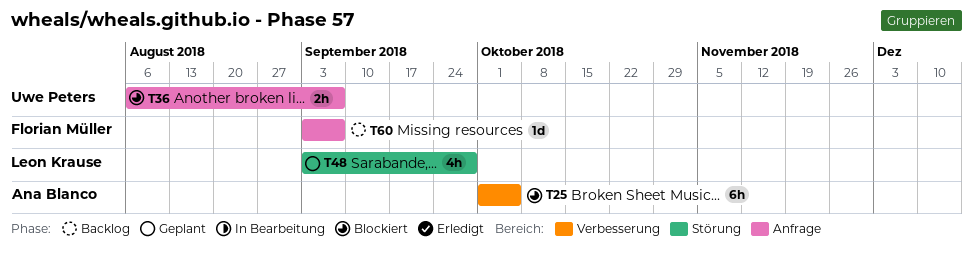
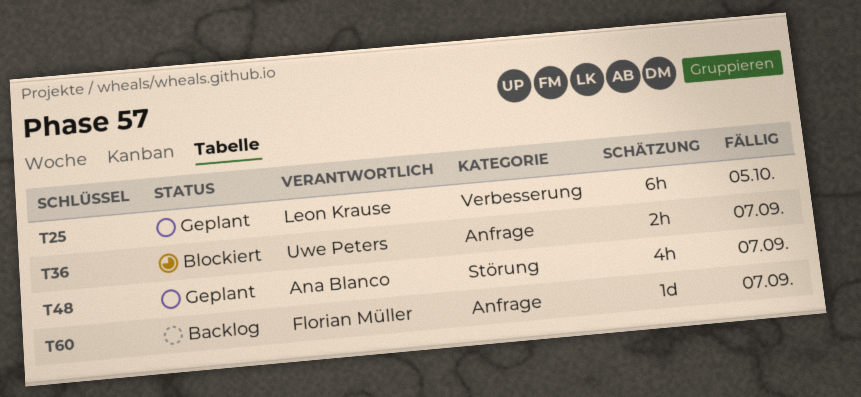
T25, status: Blockiert -> Geplant
T25, owner: Ana Blanco -> Leon Krause
T48, owner: Leon Krause -> Ana Blanco
T48, due: Sep 28 -> Sep 7

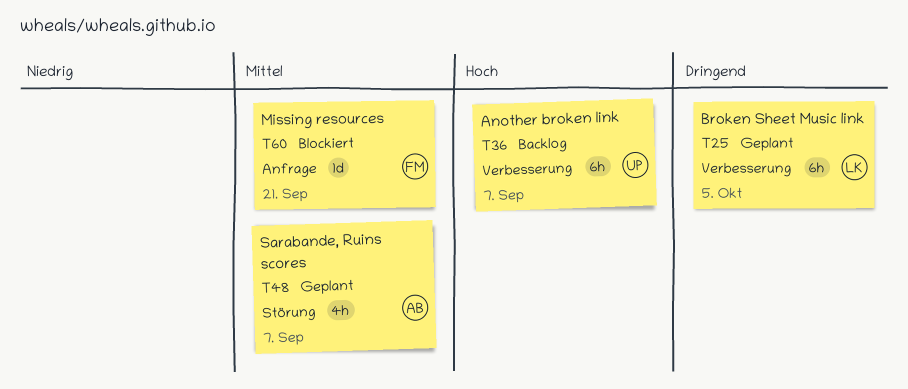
T36, status: Blockiert -> Backlog
T36, label: Anfrage -> Verbesserung
T36, estimate: 2h -> 6h
T60, status: Backlog -> Blockiert
T60, due: Sep 7 -> Sep 21

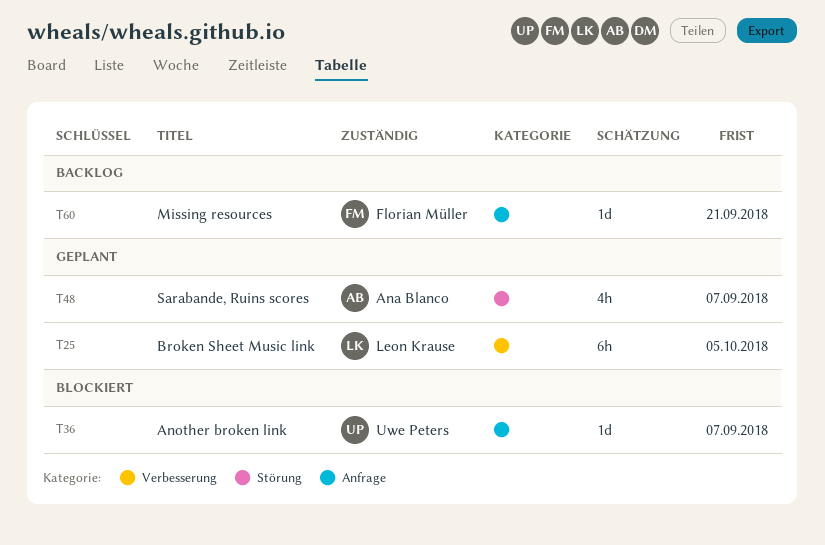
T36, status: Backlog -> Blockiert
T36, label: Verbesserung -> Anfrage
T36, estimate: 6h -> 1d
T60, status: Blockiert -> Backlog

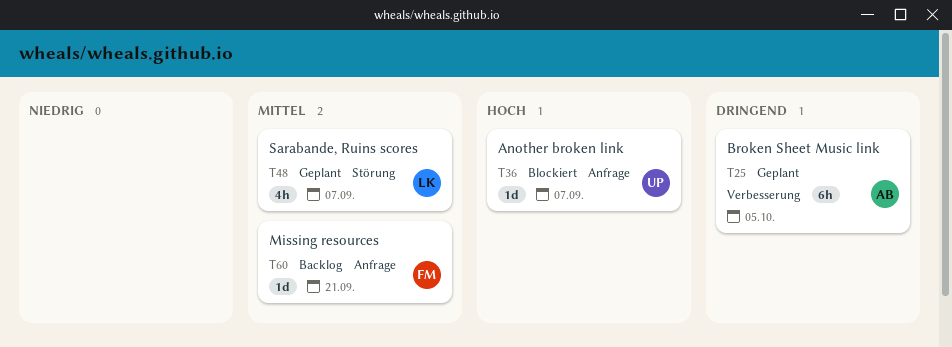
T25, owner: Leon Krause -> Ana Blanco
T48, owner: Ana Blanco -> Leon Krause

